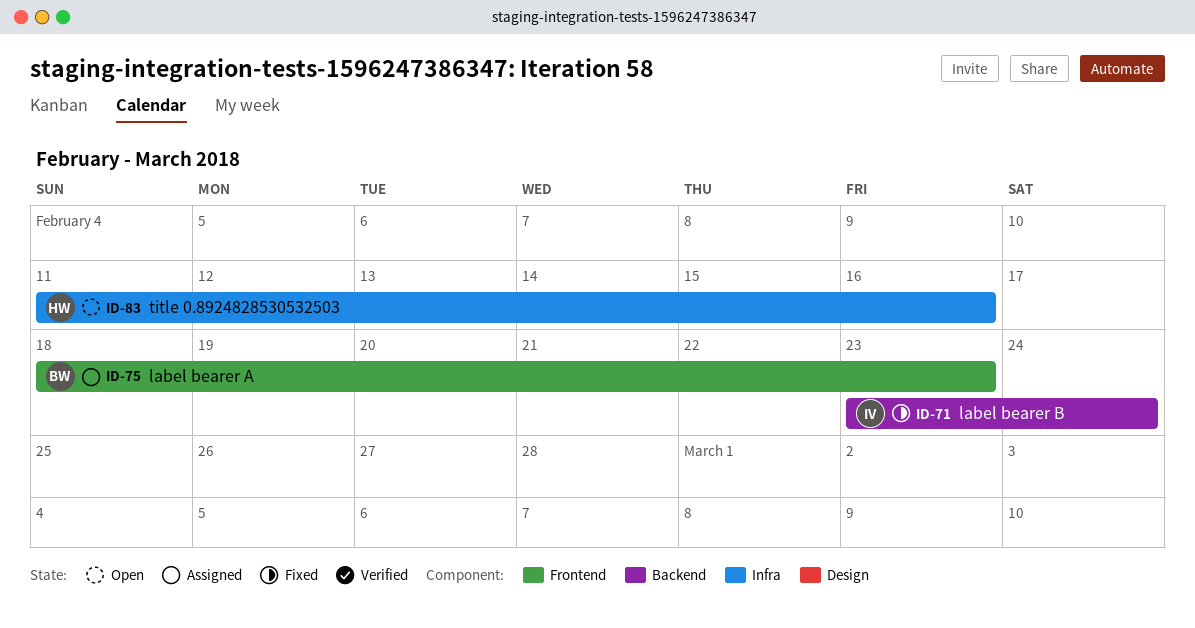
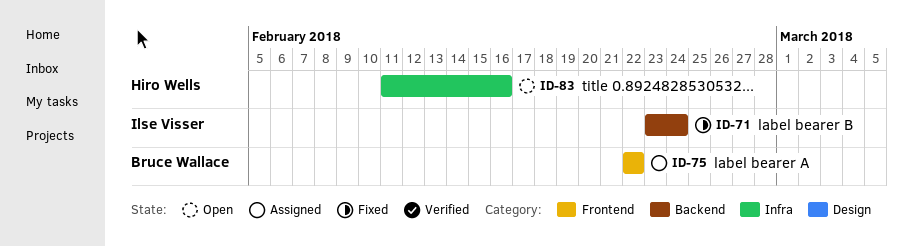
ID-75, start: Feb 18 -> Feb 22
ID-75, due: Feb 23 -> Feb 22

